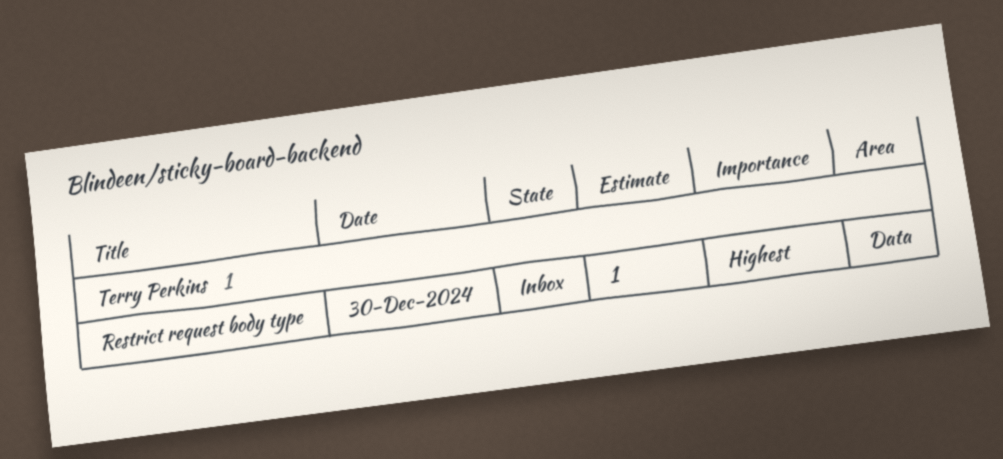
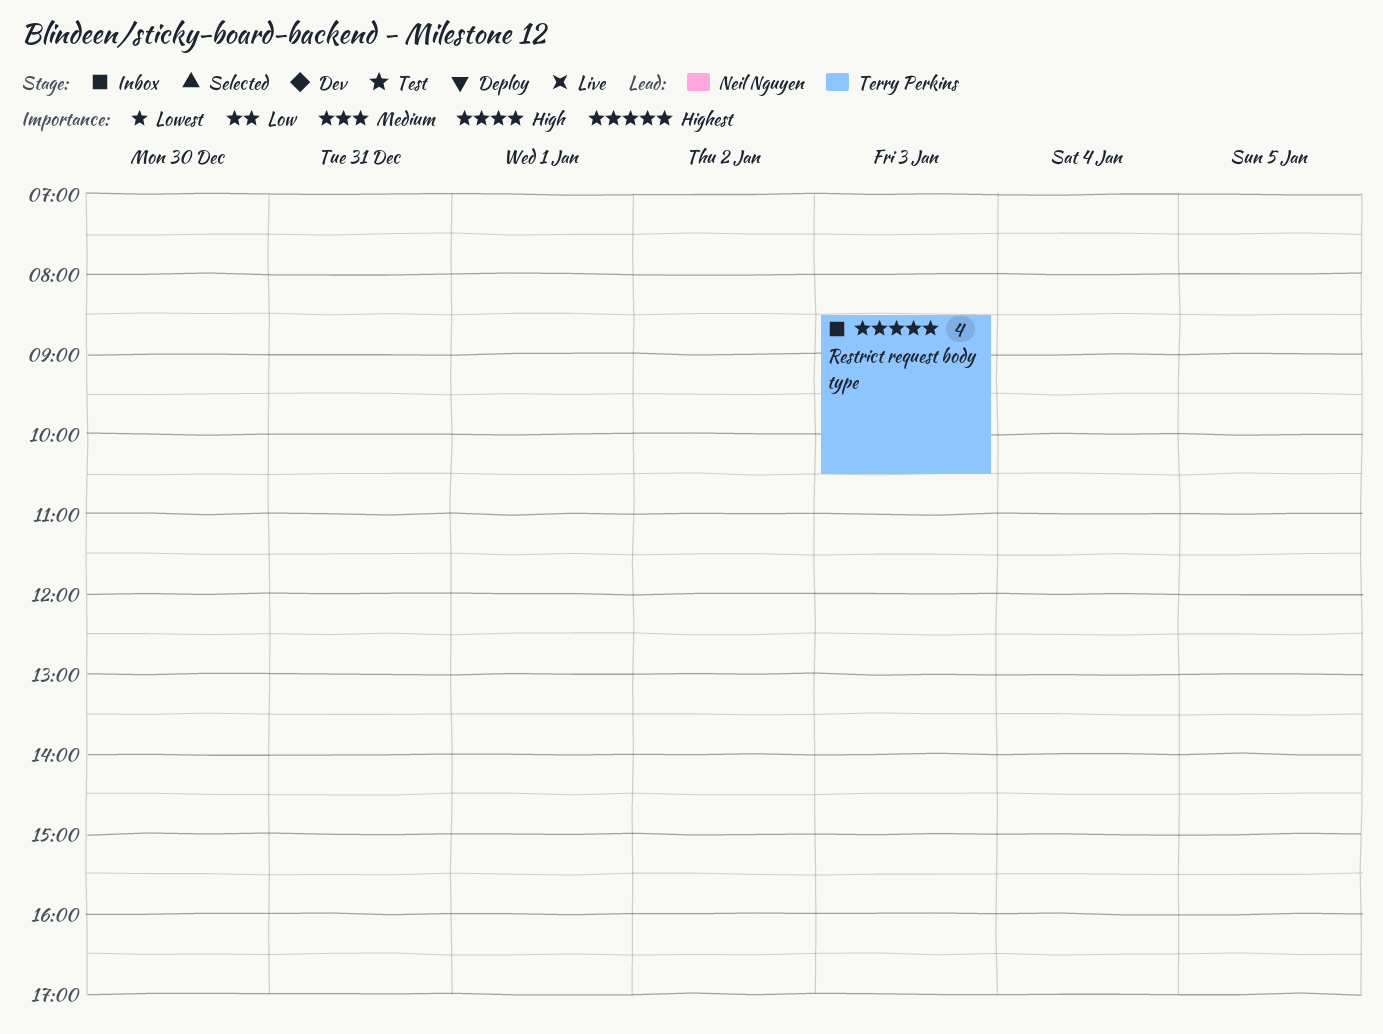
Restrict request body type, estimate: 1 -> 4
Restrict request body type, day: Dec 30 -> Jan 3

